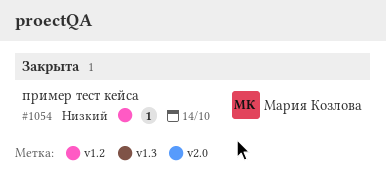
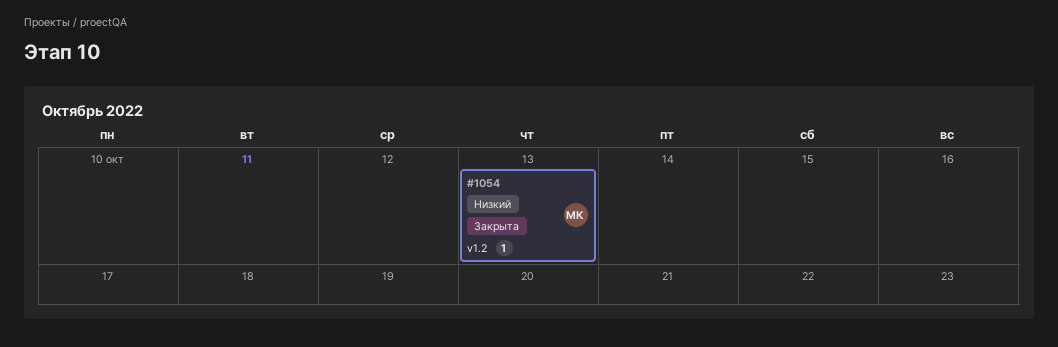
#1054, due: Oct 14 -> Oct 13

